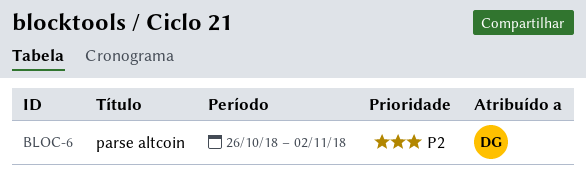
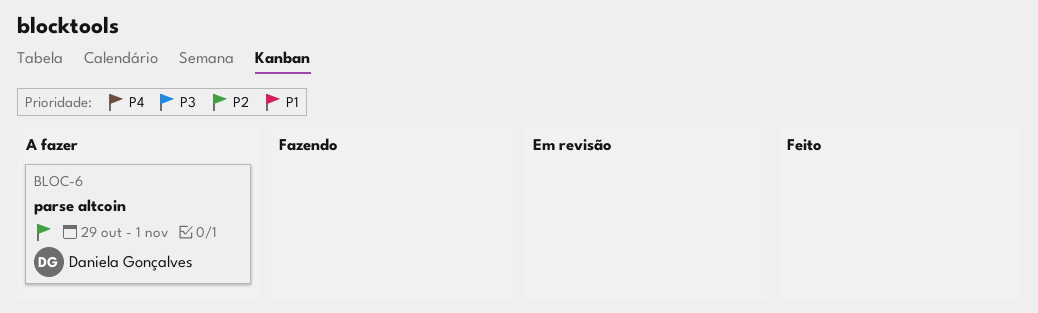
BLOC-6, start: Oct 26 -> Oct 29
BLOC-6, due: Nov 2 -> Nov 1

